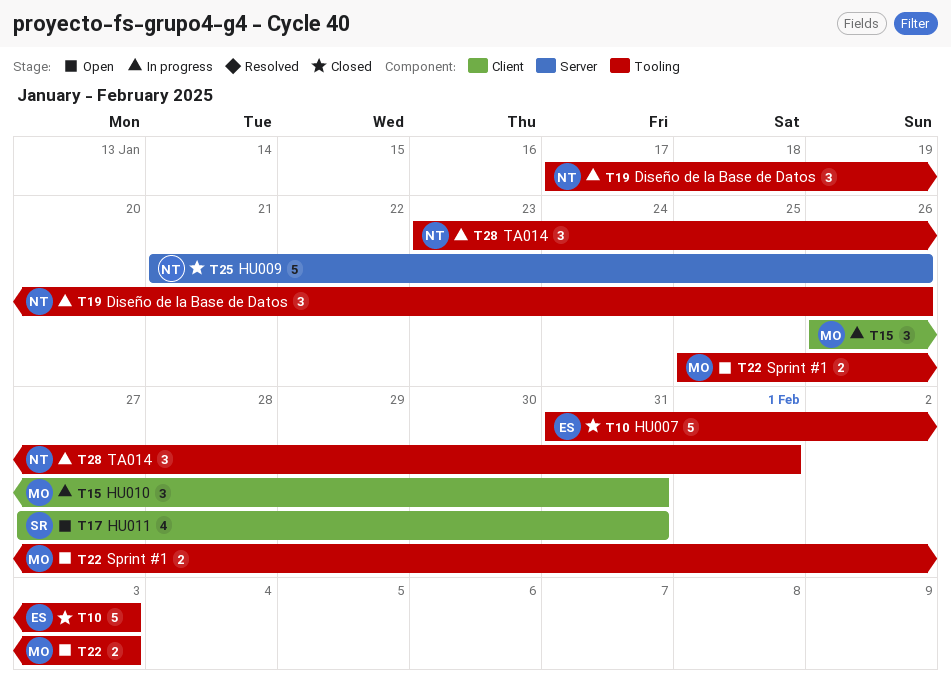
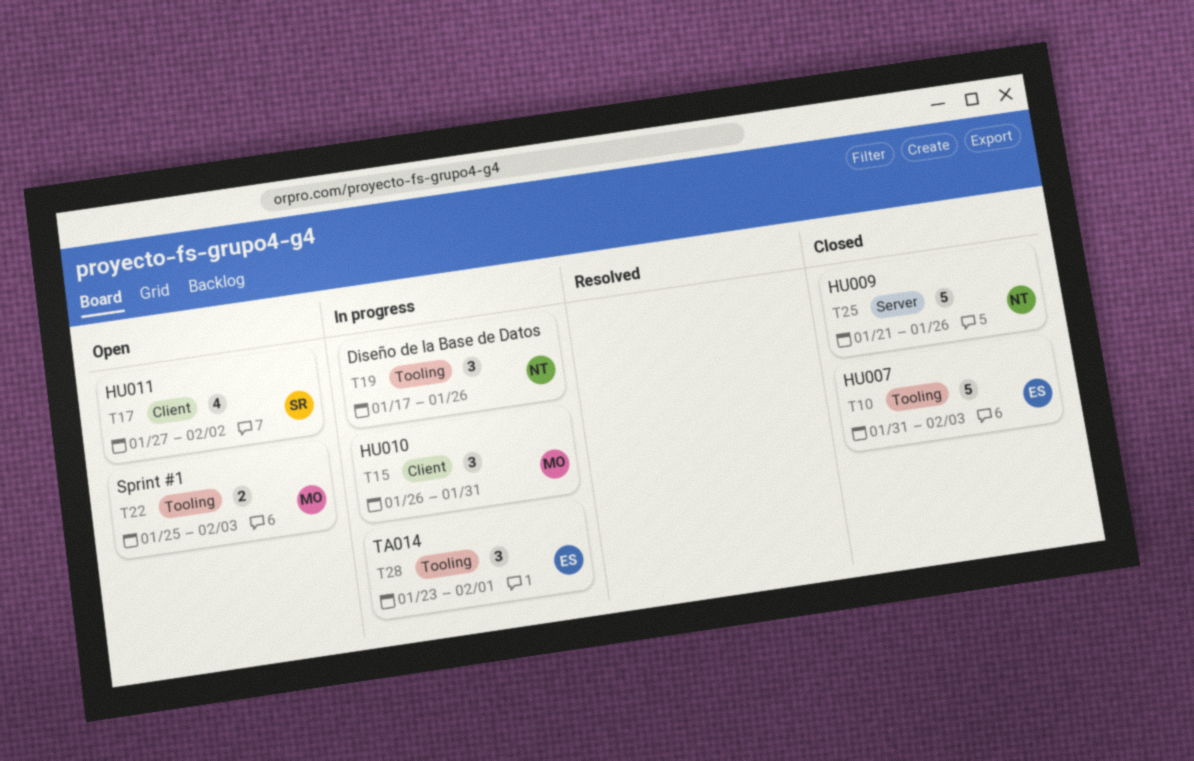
T17, due: Jan 31 -> Feb 2
T28, owner: NT -> ES

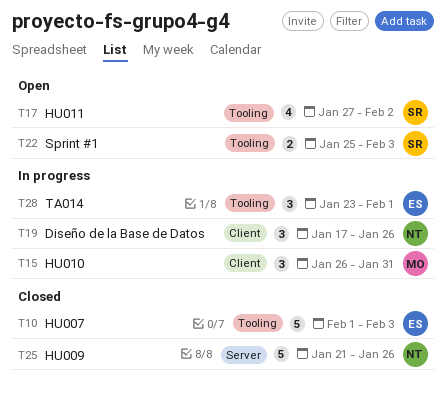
T10, start: Jan 31 -> Feb 1
T17, label: Client -> Tooling
T19, label: Tooling -> Client
T22, owner: MO -> SR

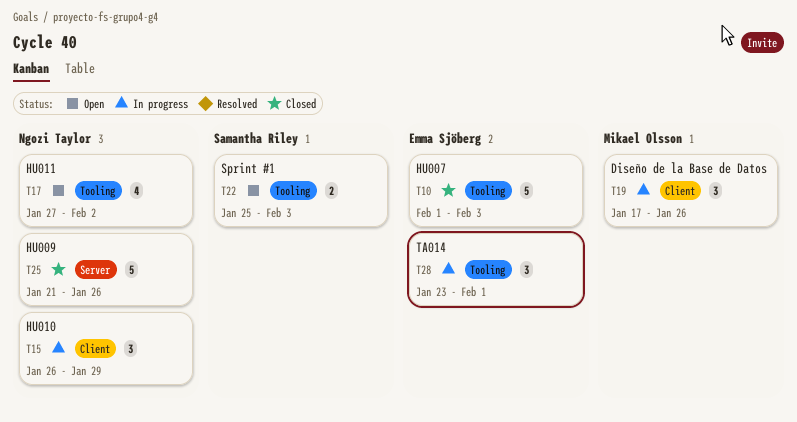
T15, owner: Mikael Olsson -> Ngozi Taylor
T15, due: Jan 31 -> Jan 29
T17, owner: Samantha Riley -> Ngozi Taylor
T19, owner: Ngozi Taylor -> Mikael Olsson

